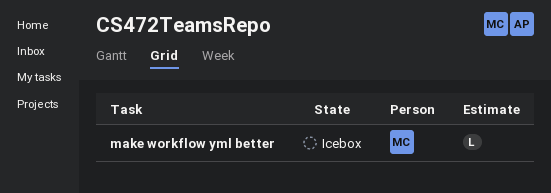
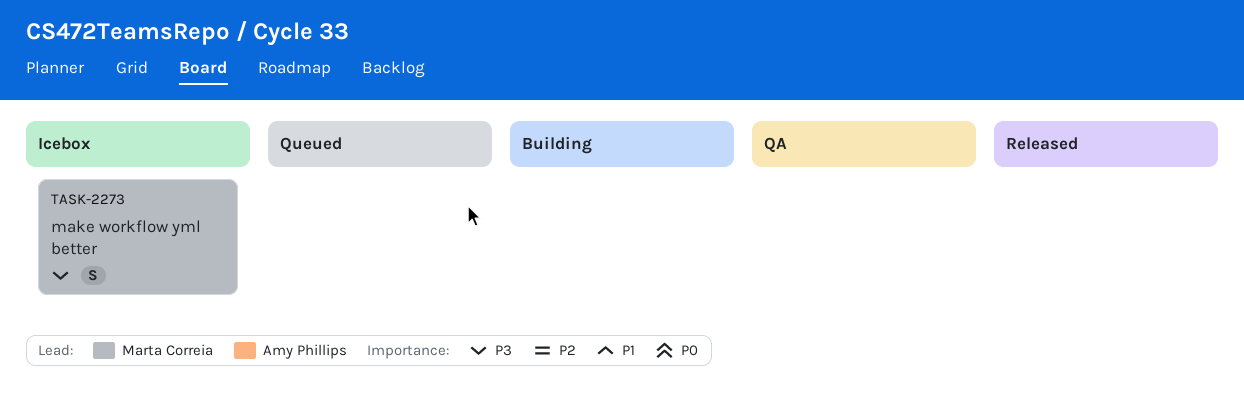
make workflow yml better, estimate: L -> S

